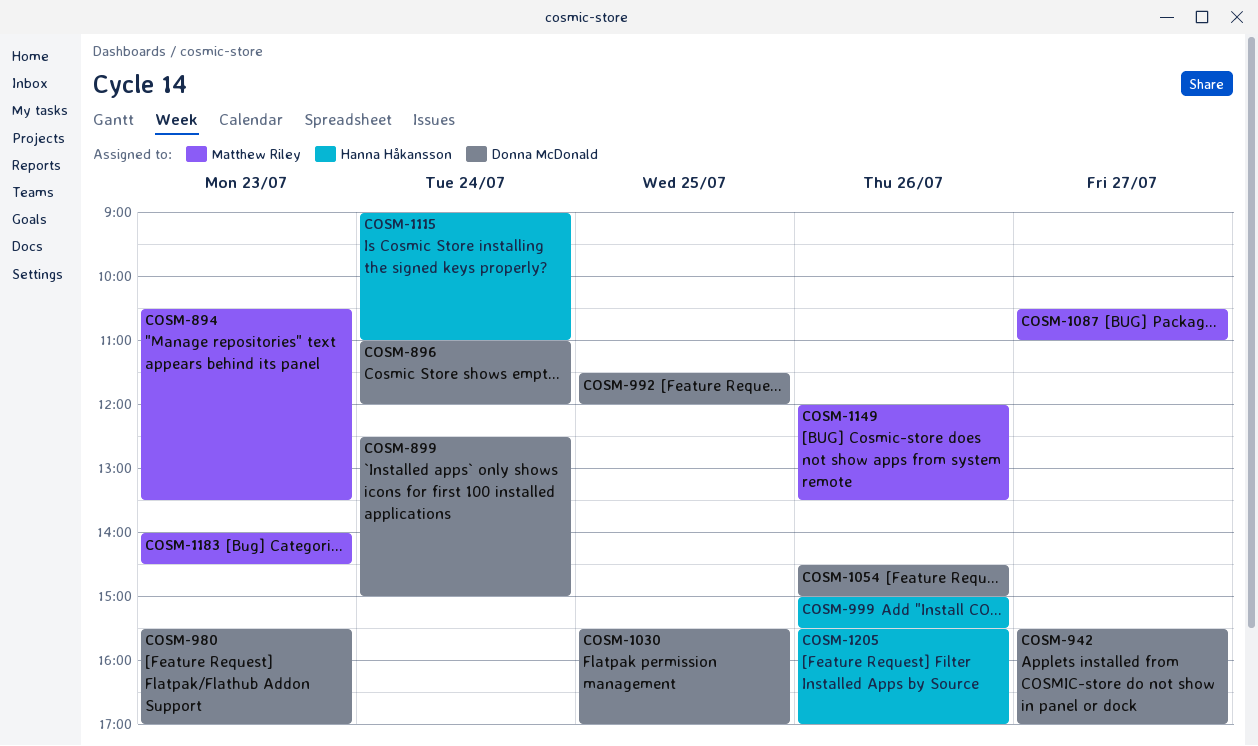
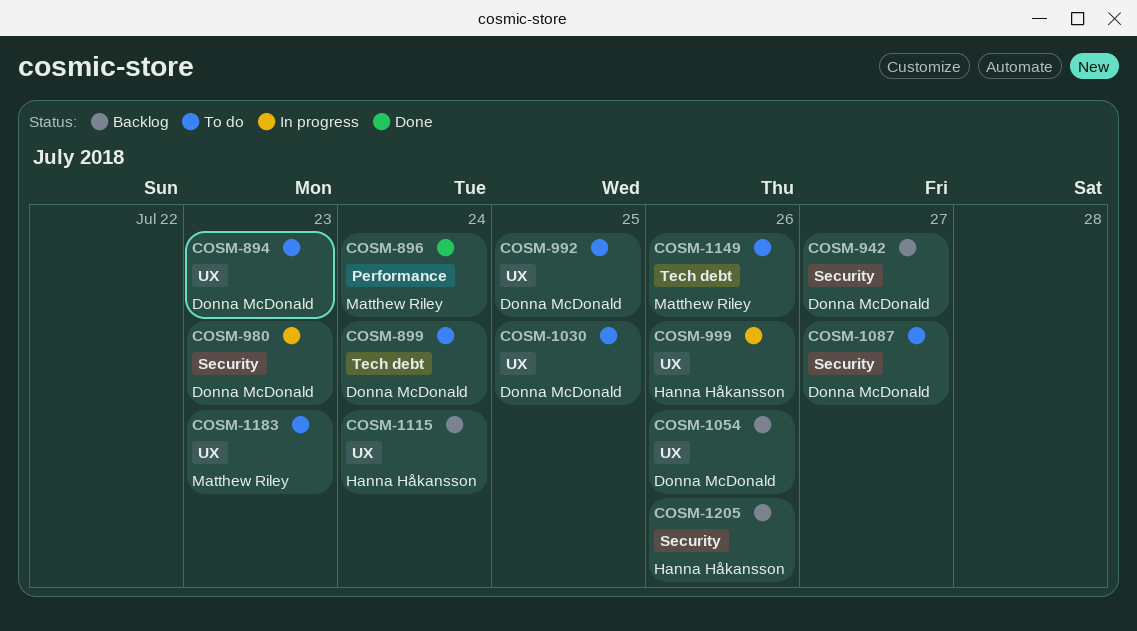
COSM-894, owner: Matthew Riley -> Donna McDonald
COSM-896, owner: Donna McDonald -> Matthew Riley
COSM-1087, owner: Matthew Riley -> Donna McDonald

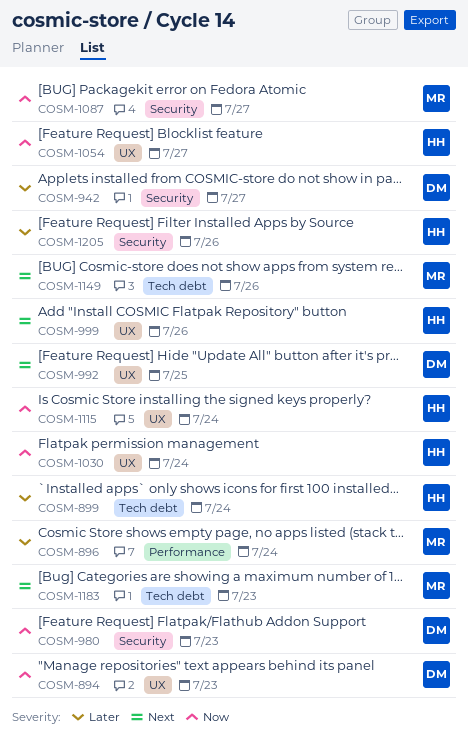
COSM-899, owner: Donna McDonald -> Hanna Håkansson
COSM-1030, owner: Donna McDonald -> Hanna Håkansson
COSM-1030, day: Jul 25 -> Jul 24
COSM-1054, owner: Donna McDonald -> Hanna Håkansson
COSM-1054, day: Jul 26 -> Jul 27
COSM-1087, owner: Donna McDonald -> Matthew Riley
COSM-1183, label: UX -> Tech debt

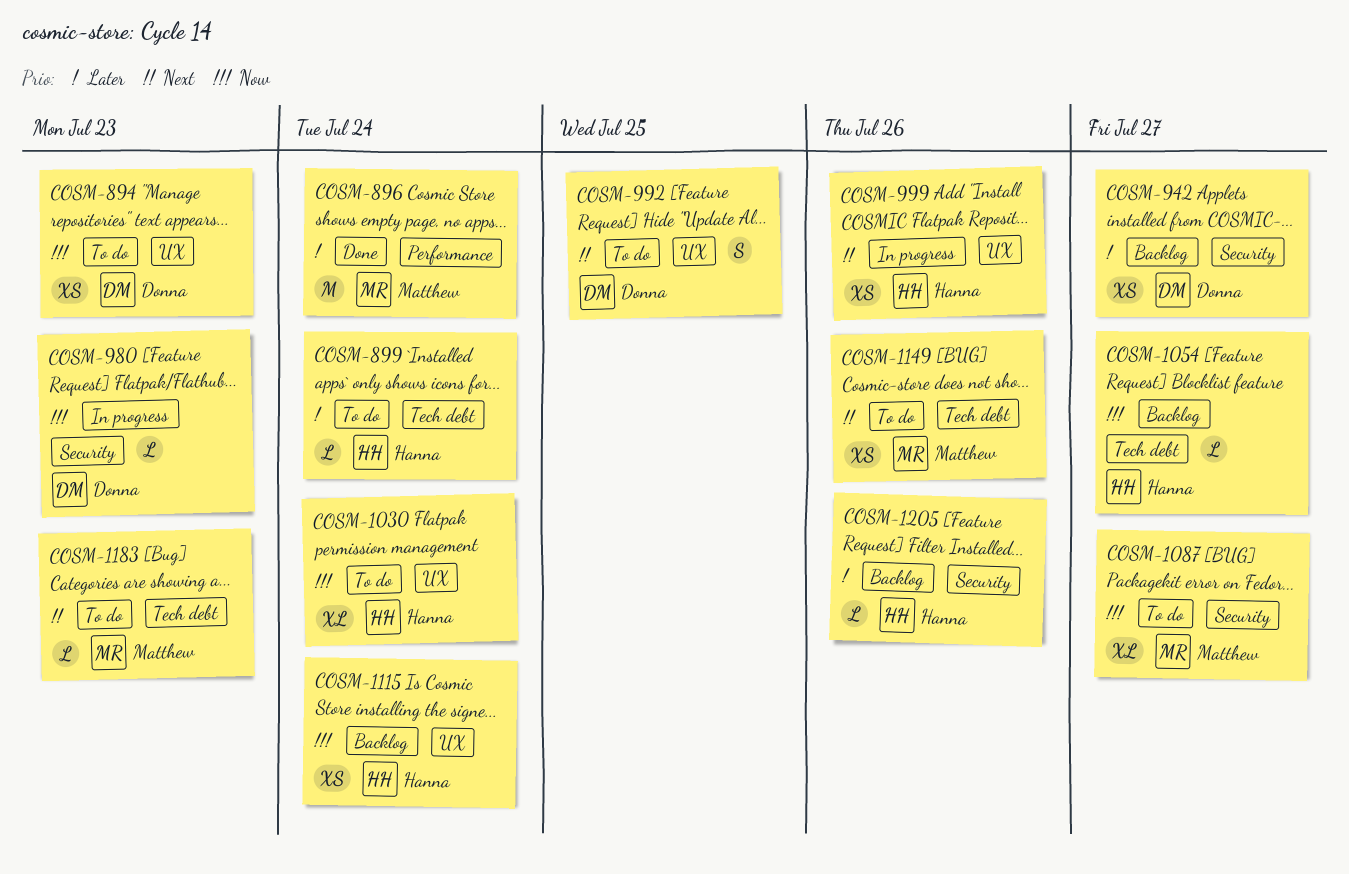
COSM-1054, label: UX -> Tech debt

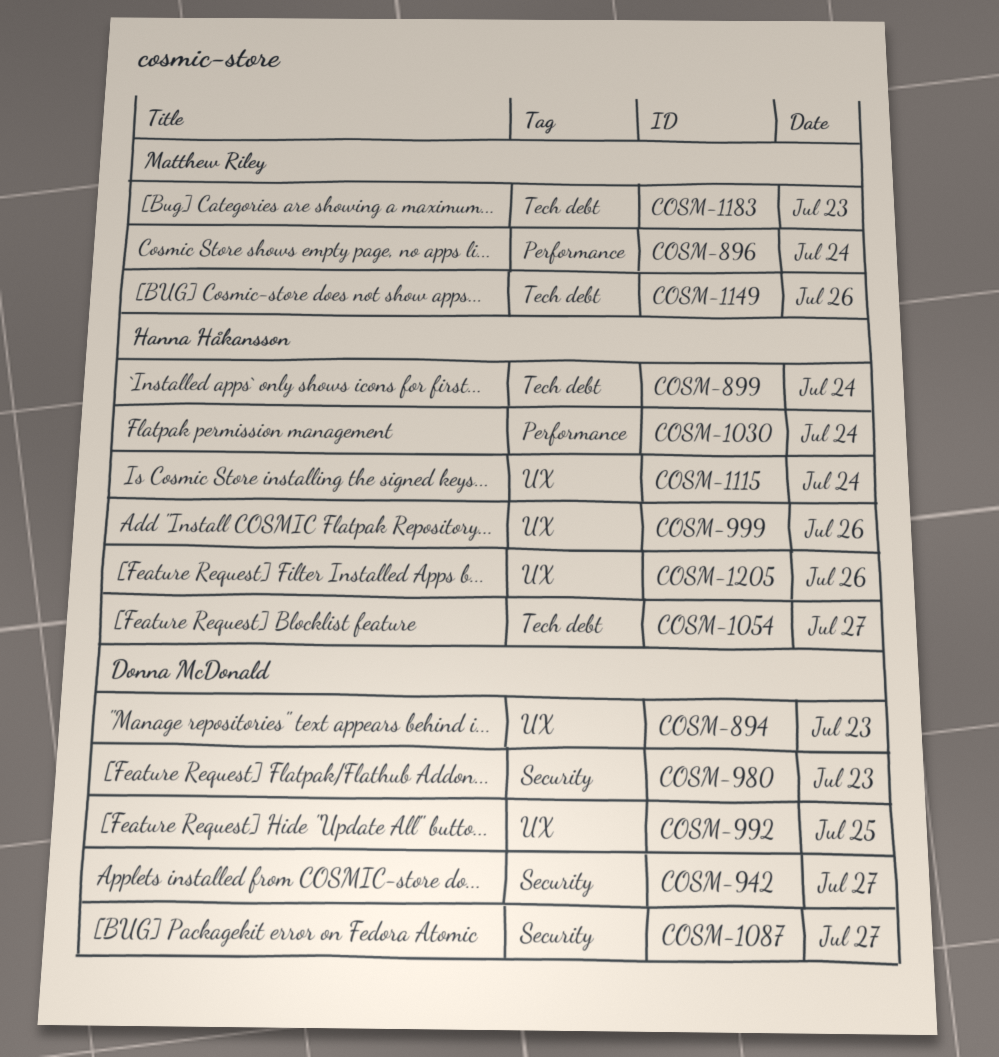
COSM-1030, label: UX -> Performance
COSM-1087, owner: Matthew Riley -> Donna McDonald
COSM-1205, label: Security -> UX

